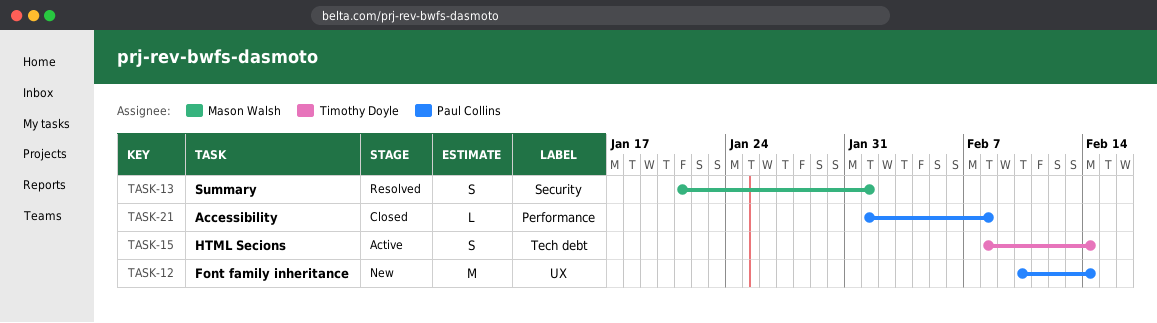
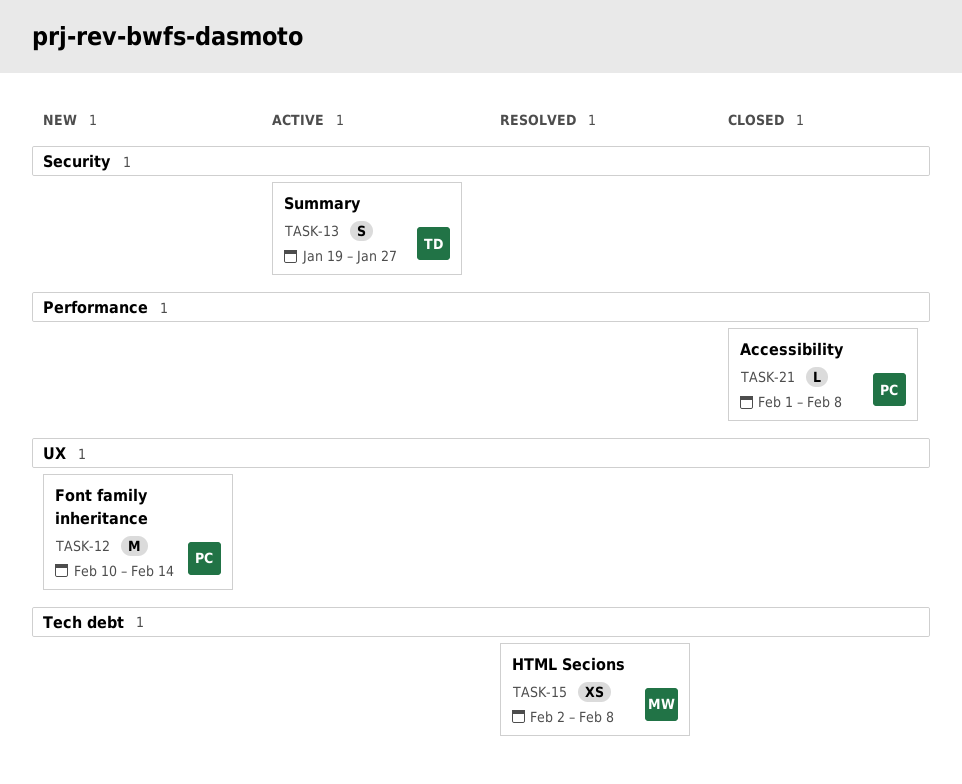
TASK-13, status: Resolved -> Active
TASK-13, owner: Mason Walsh -> Timothy Doyle
TASK-13, start: Jan 21 -> Jan 19
TASK-13, due: Feb 1 -> Jan 27
TASK-15, status: Active -> Resolved
TASK-15, owner: Timothy Doyle -> Mason Walsh
TASK-15, estimate: S -> XS
TASK-15, start: Feb 8 -> Feb 2
TASK-15, due: Feb 14 -> Feb 8

